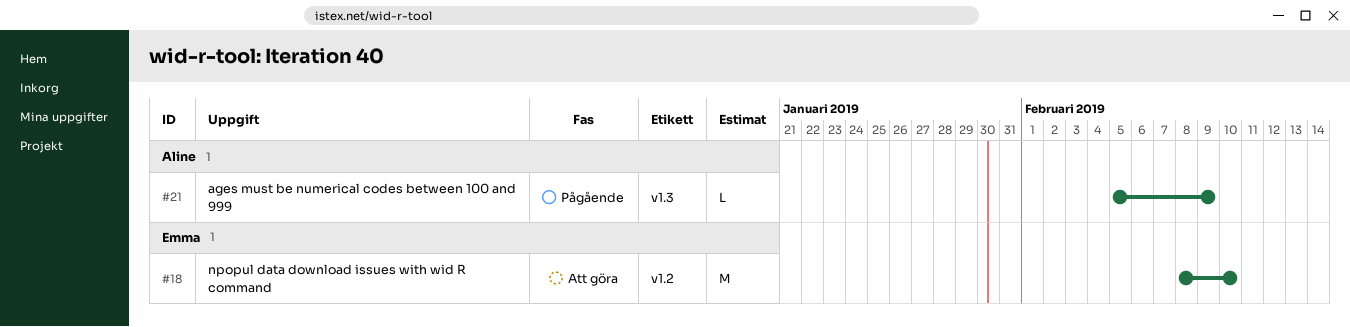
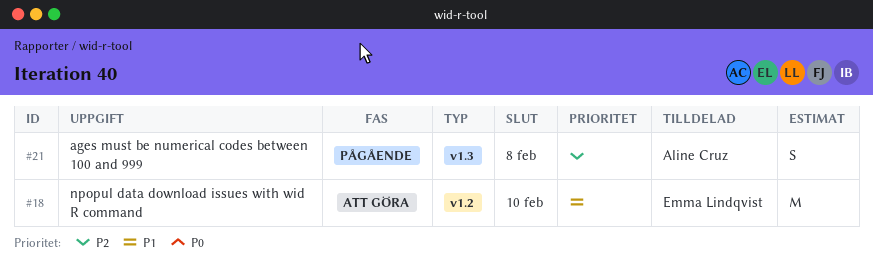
#21, estimate: L -> S
#21, due: Feb 9 -> Feb 8

